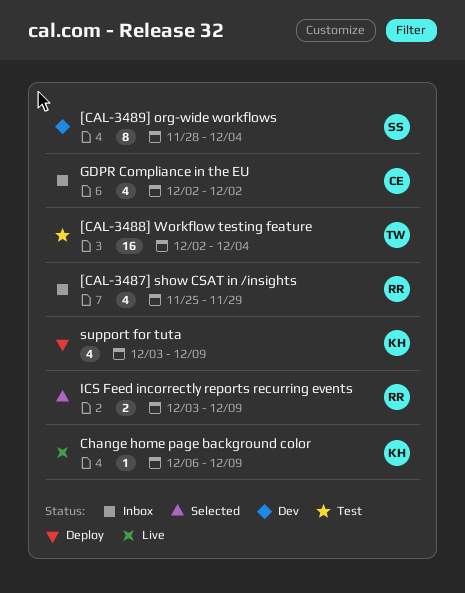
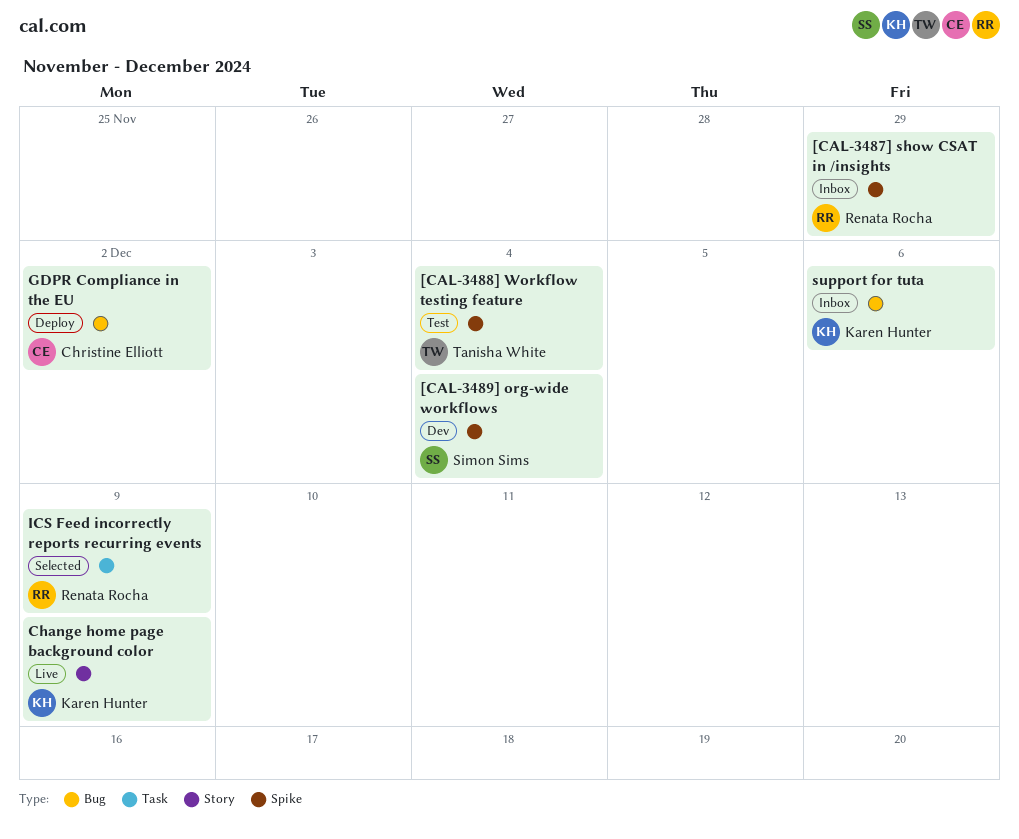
GDPR Compliance in the EU, status: Inbox -> Deploy
support for tuta, status: Deploy -> Inbox
support for tuta, due: Dec 9 -> Dec 6

